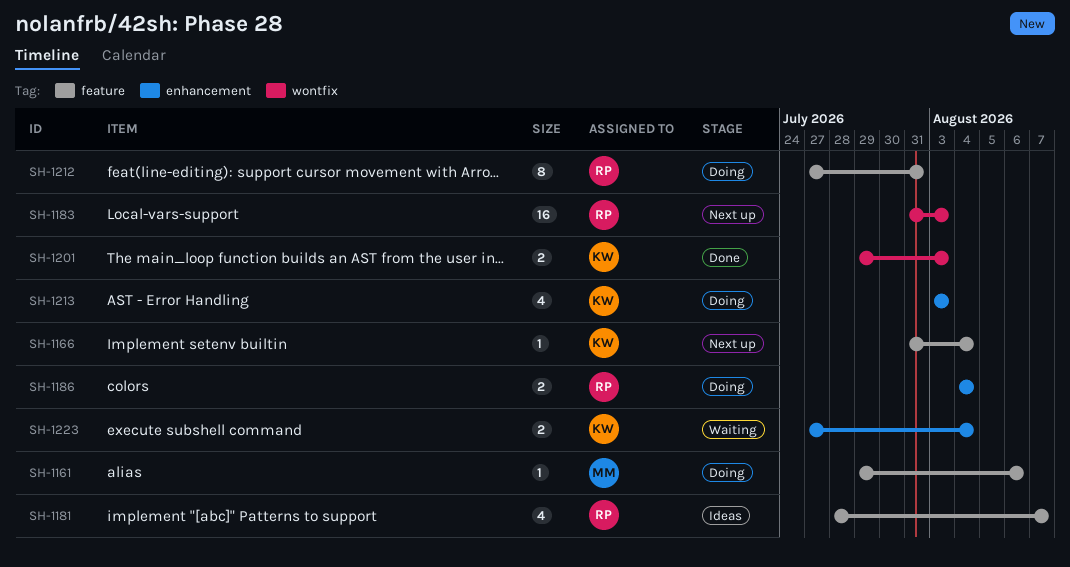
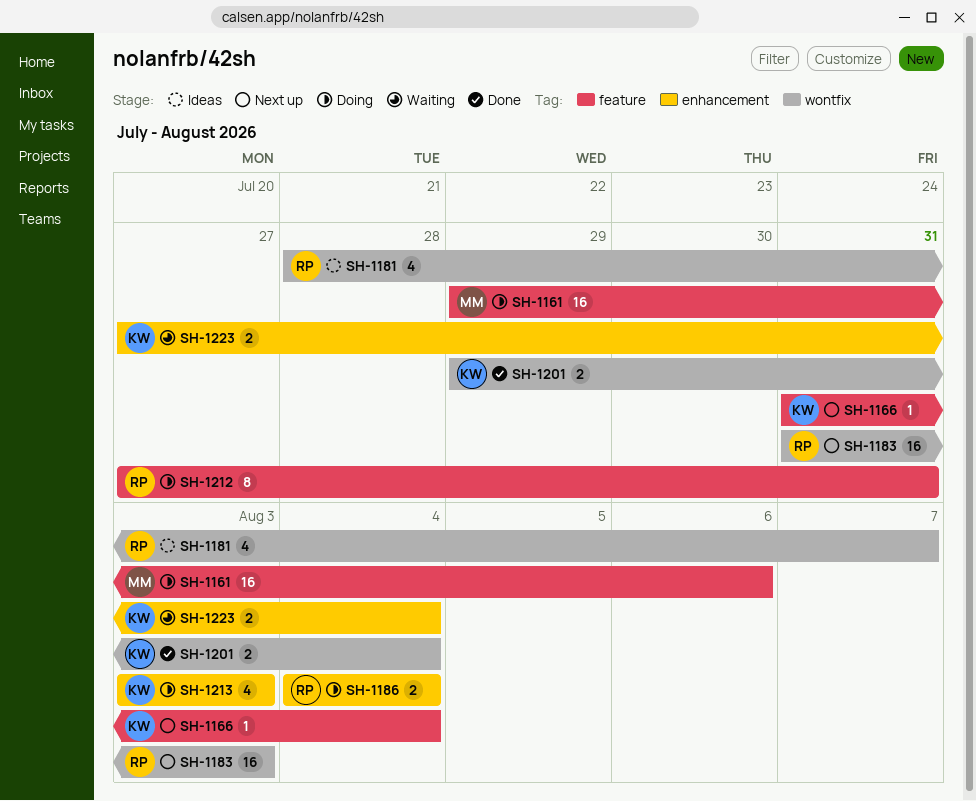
SH-1161, estimate: 1 -> 16
SH-1181, label: feature -> wontfix
SH-1201, due: Aug 3 -> Aug 4

